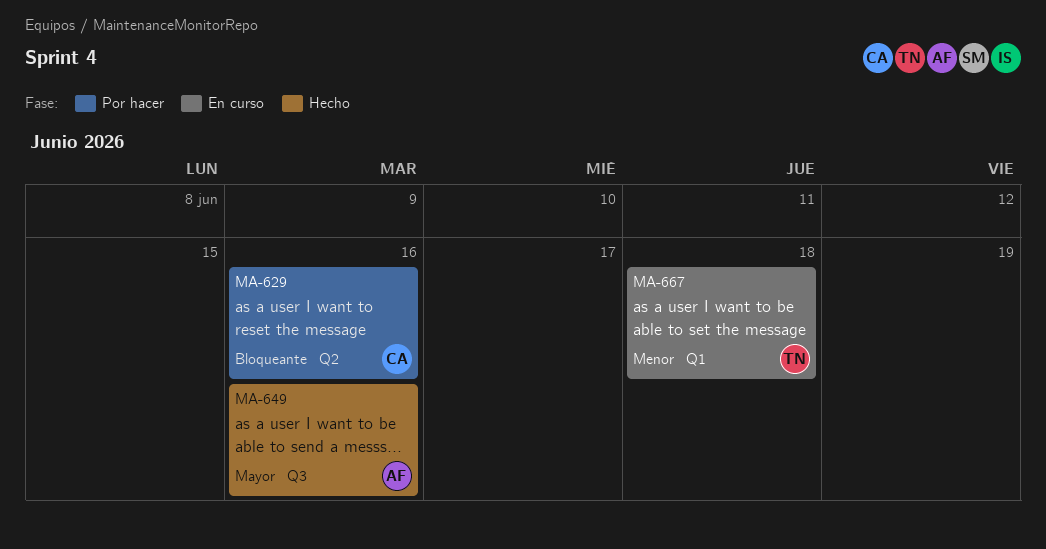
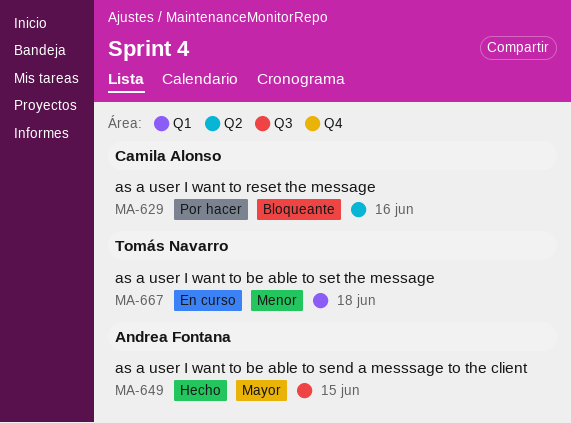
MA-649, due: Jun 16 -> Jun 15

